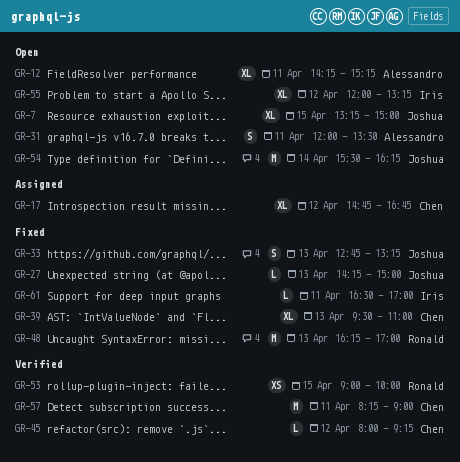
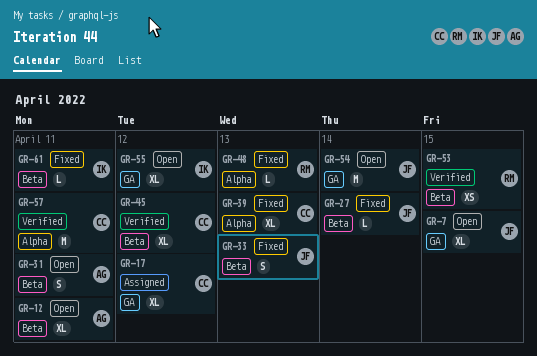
GR-27, day: Apr 13 -> Apr 14
GR-45, estimate: L -> XL
GR-48, estimate: M -> L

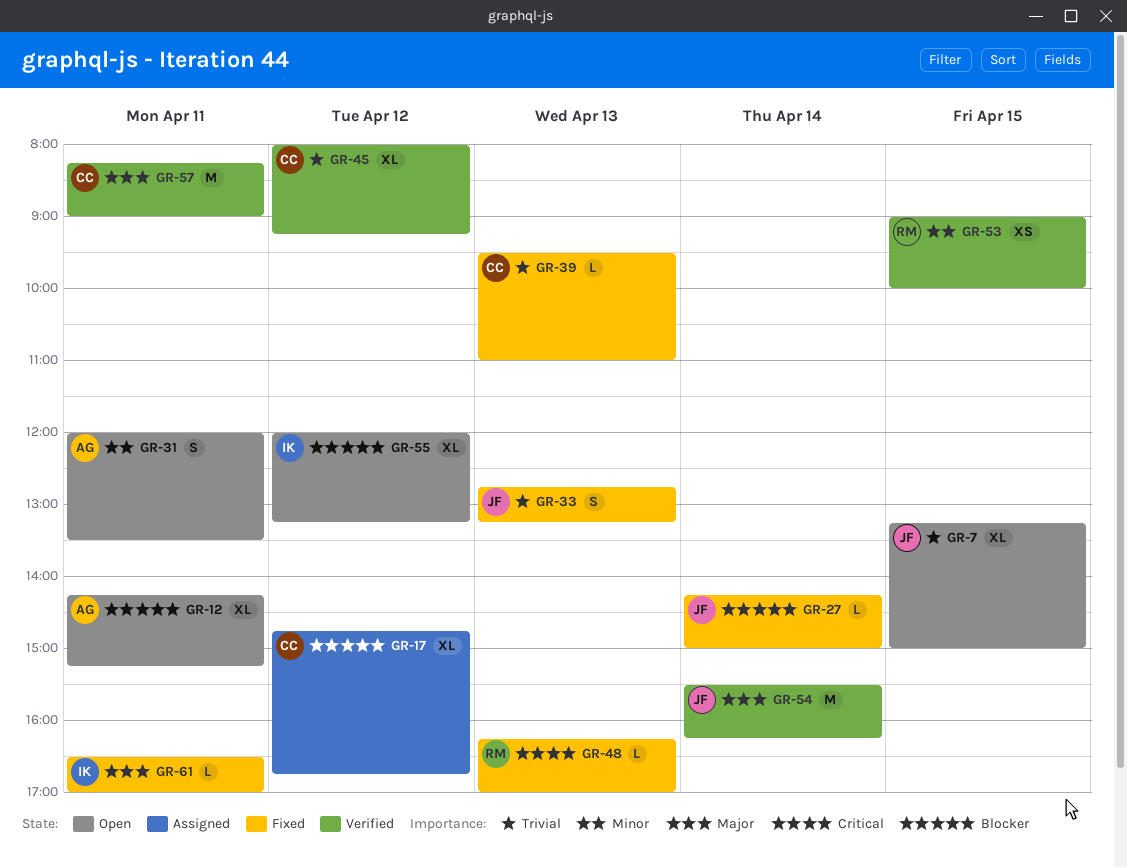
GR-39, estimate: XL -> L
GR-54, status: Open -> Verified

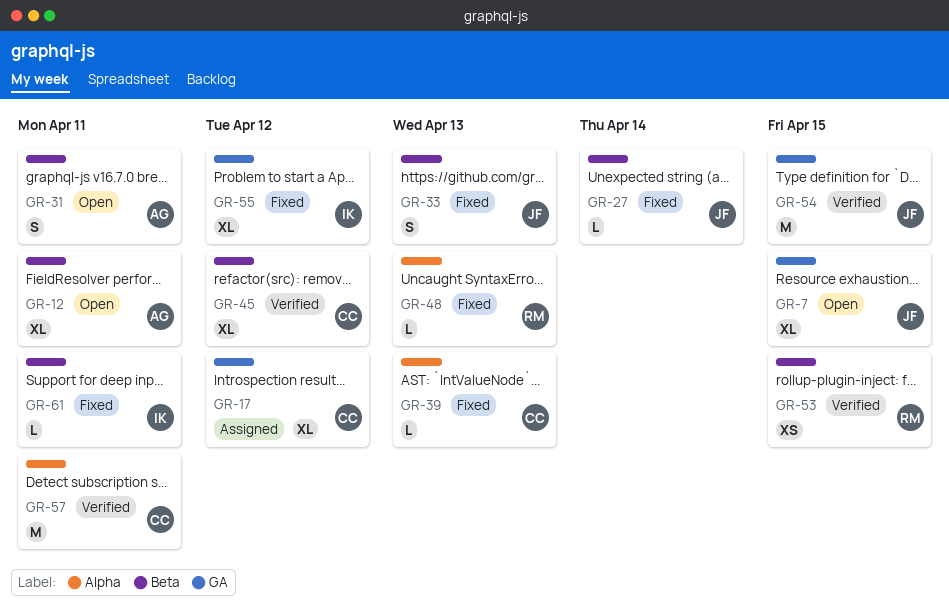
GR-54, day: Apr 14 -> Apr 15
GR-55, status: Open -> Fixed

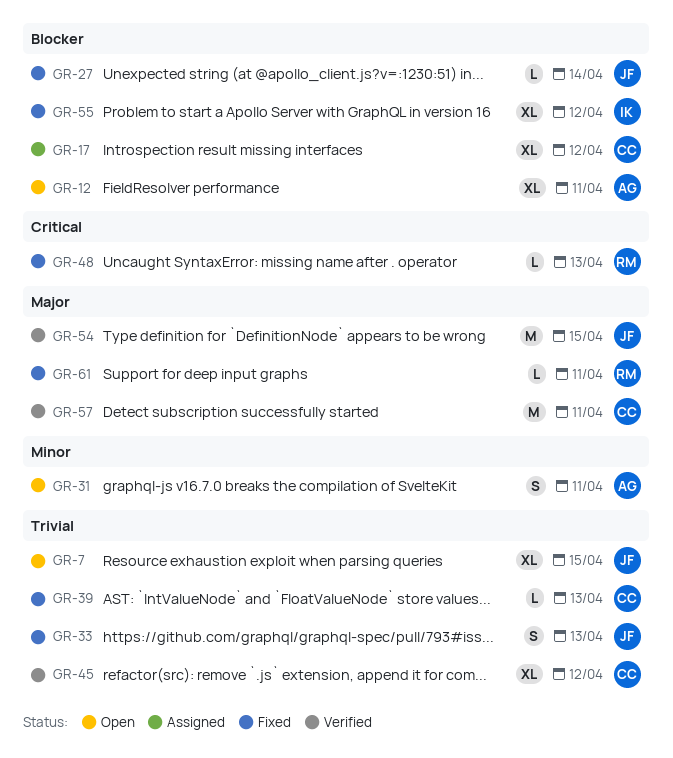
GR-53: present -> none
GR-61, owner: IK -> RM

